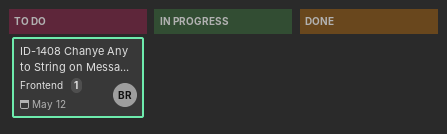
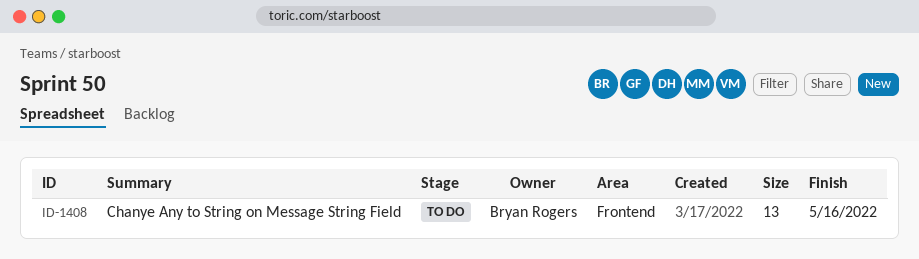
ID-1408, estimate: 1 -> 13
ID-1408, due: May 12 -> May 16

